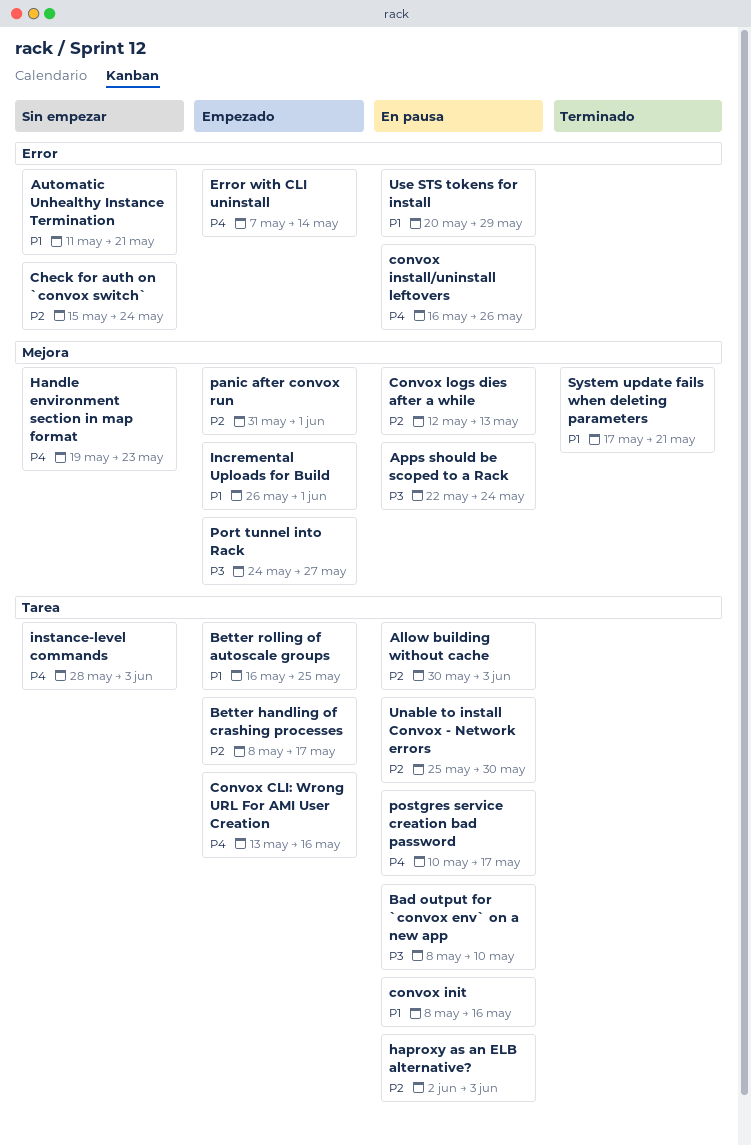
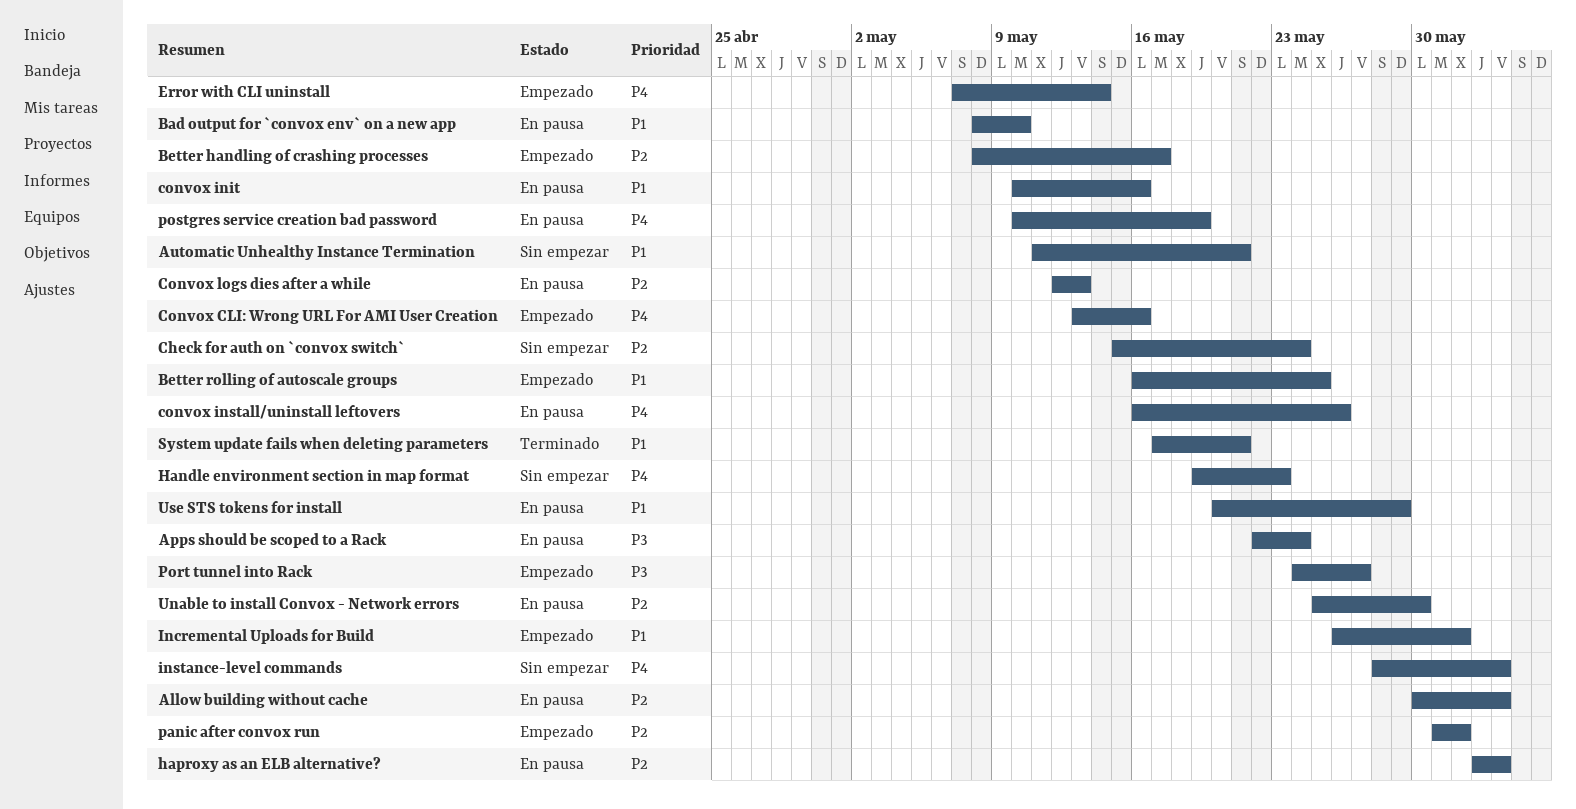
Bad output for `convox env` on a new app, priority: P3 -> P1
convox init, start: May 8 -> May 10
postgres service creation bad password, due: May 17 -> May 19

